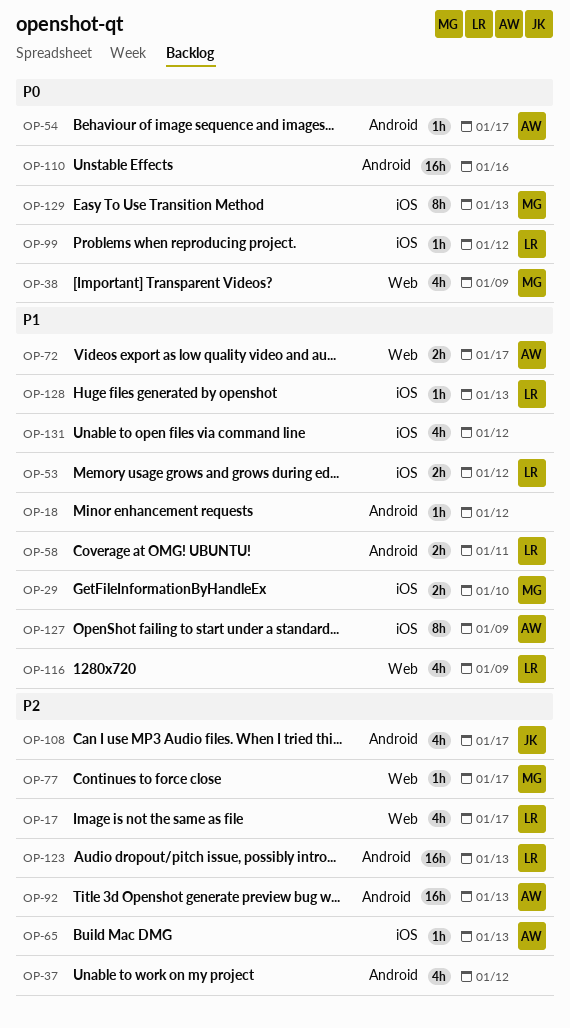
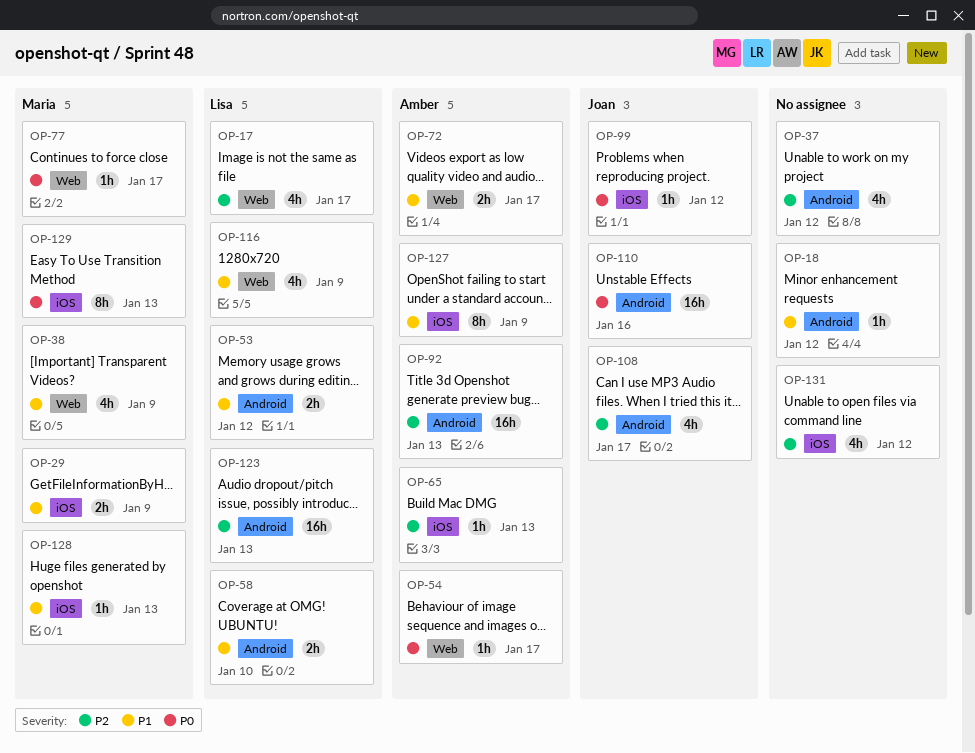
OP-29, due: Jan 10 -> Jan 9
OP-38, priority: P0 -> P1
OP-53, label: iOS -> Android
OP-54, label: Android -> Web
OP-58, due: Jan 11 -> Jan 10
OP-77, priority: P2 -> P0
OP-99, owner: Lisa -> Joan
OP-110, owner: none -> Joan
OP-128, owner: Lisa -> Maria
OP-131, priority: P1 -> P2

